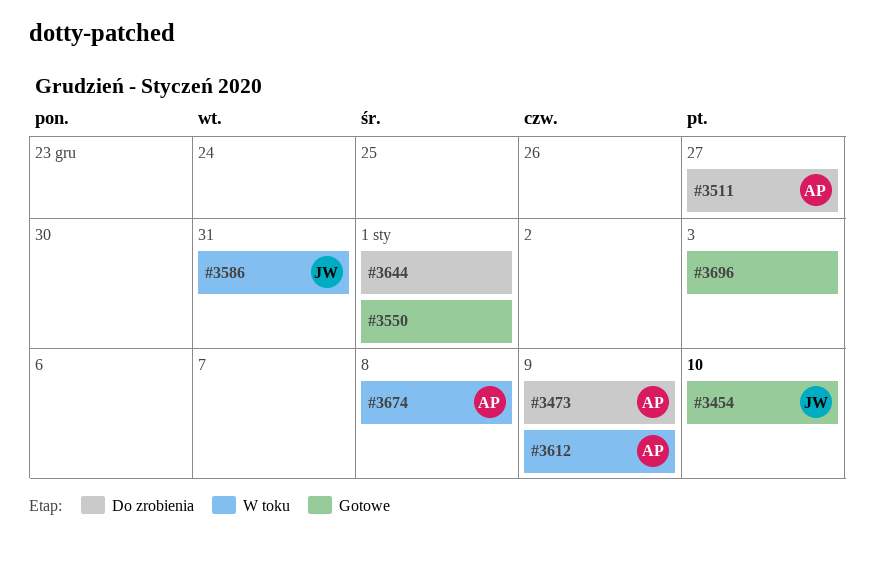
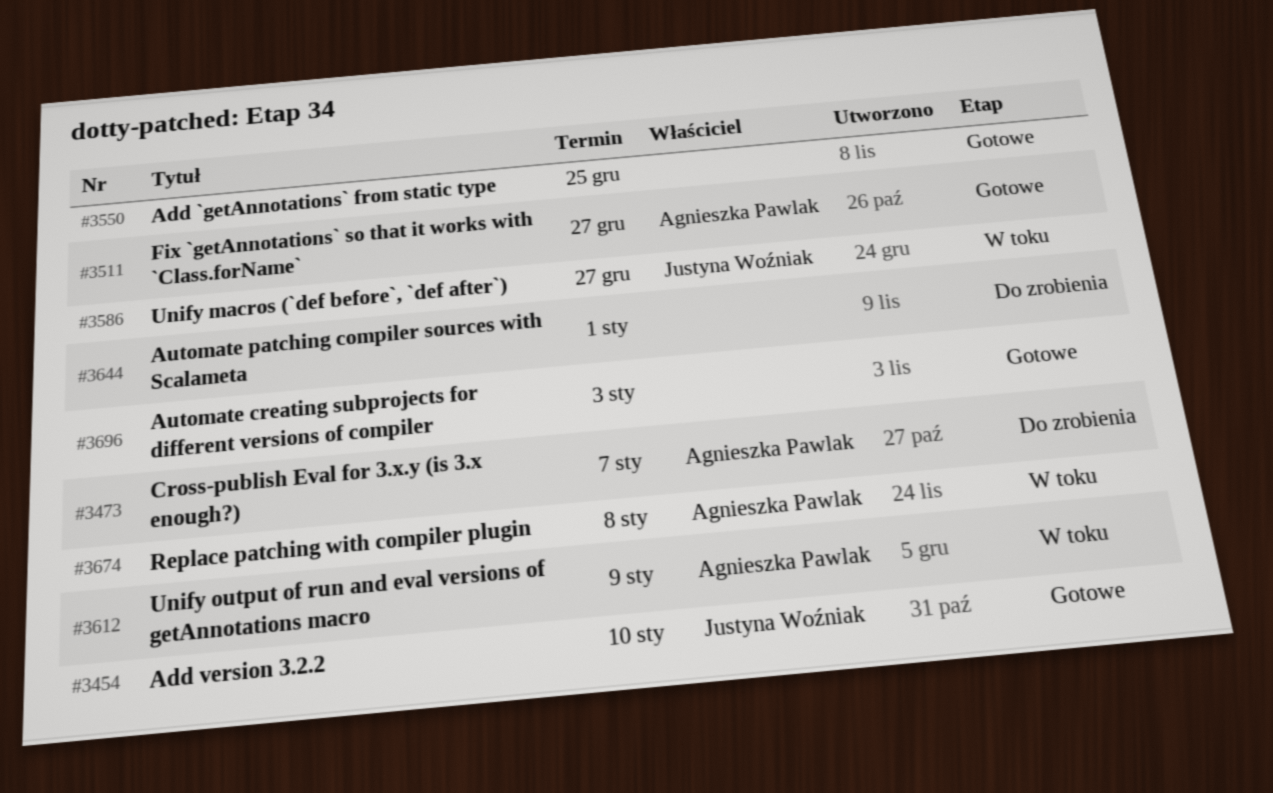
#3473, due: Jan 9 -> Jan 7
#3511, status: Do zrobienia -> Gotowe
#3550, due: Jan 1 -> Dec 25
#3586, due: Dec 31 -> Dec 27

